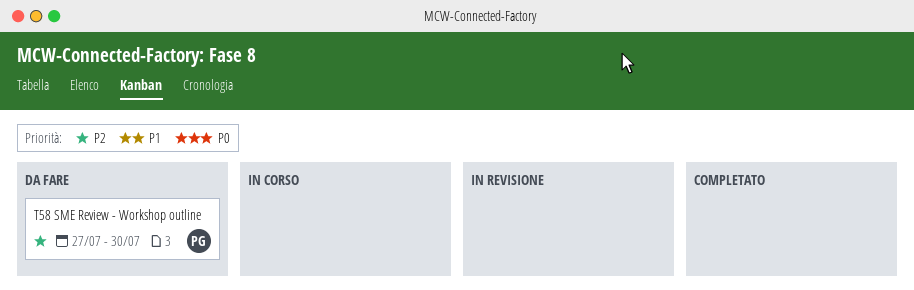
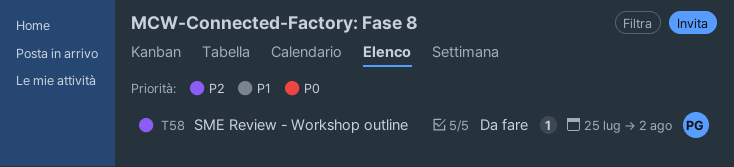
T58, start: Jul 27 -> Jul 25
T58, due: Jul 30 -> Aug 2

